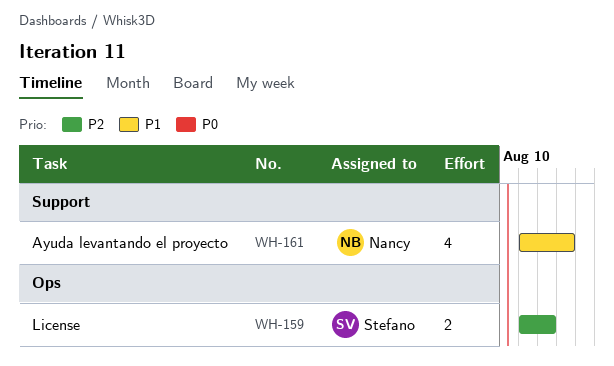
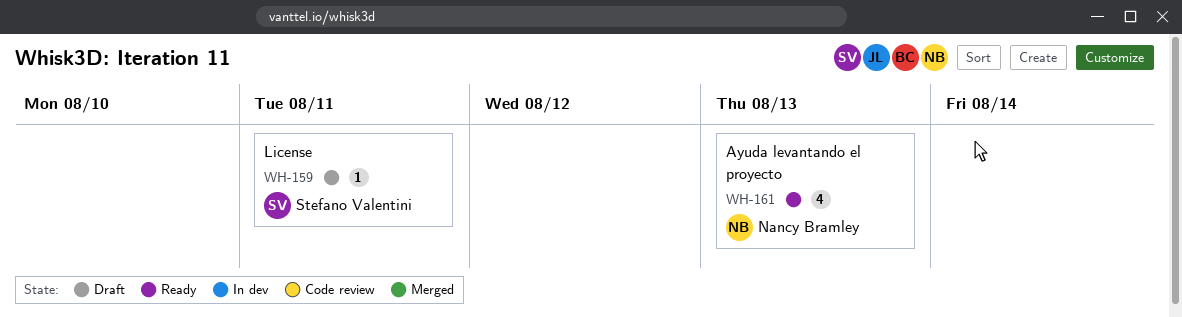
WH-159, estimate: 2 -> 1
WH-159, due: Aug 12 -> Aug 11

